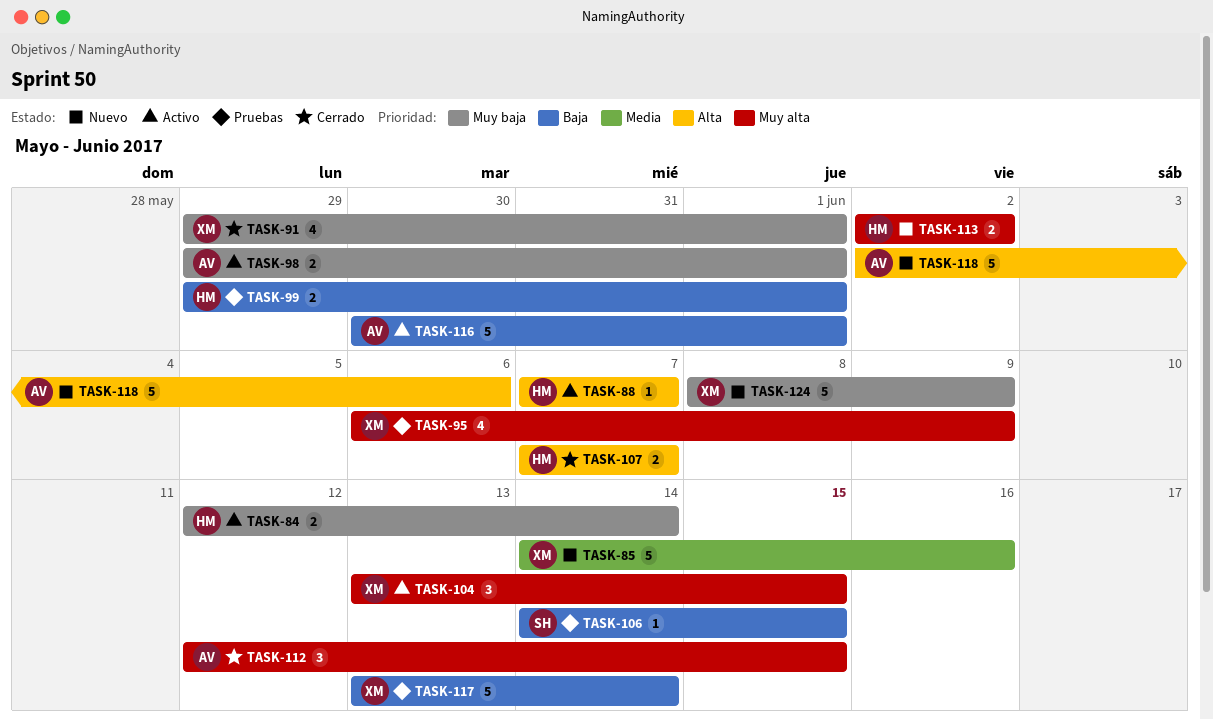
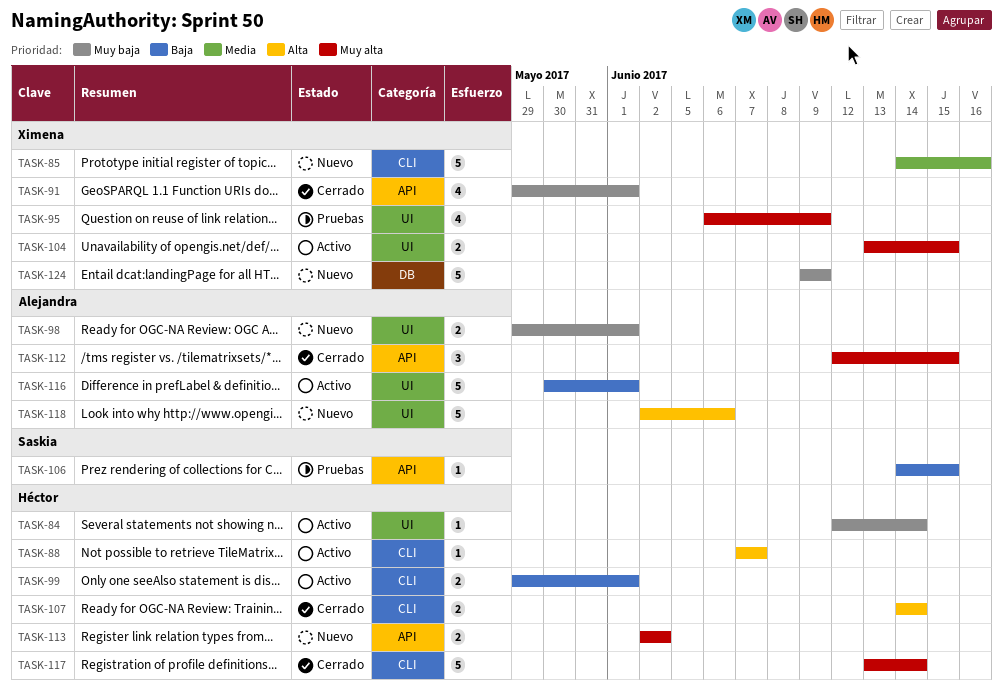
TASK-84, estimate: 2 -> 1
TASK-98, status: Activo -> Nuevo
TASK-99, status: Pruebas -> Activo
TASK-104, estimate: 3 -> 2
TASK-107, start: Jun 7 -> Jun 14
TASK-107, due: Jun 7 -> Jun 14
TASK-117, status: Pruebas -> Cerrado
TASK-117, owner: Ximena -> Héctor
TASK-117, priority: Baja -> Muy alta
TASK-124, start: Jun 8 -> Jun 9

